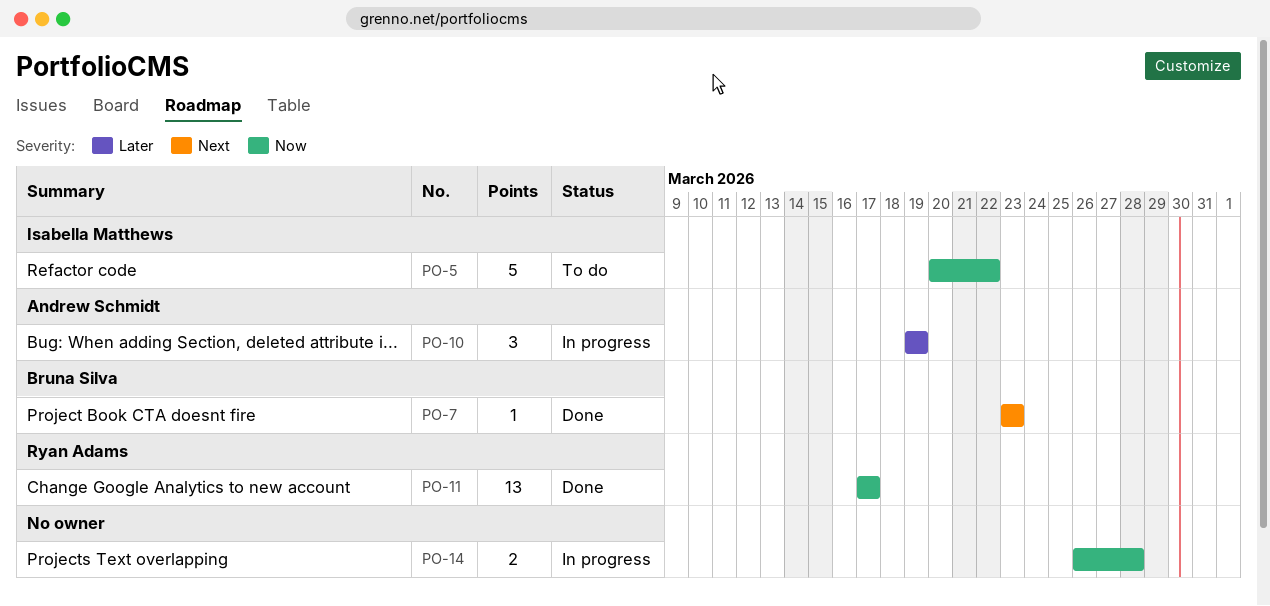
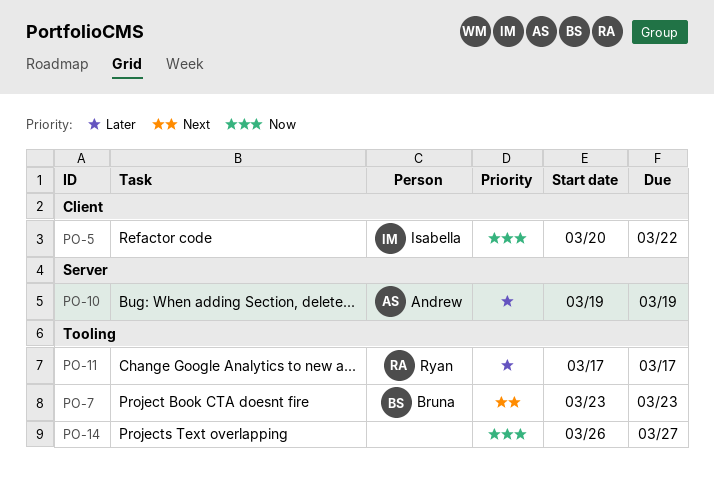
PO-11, priority: Now -> Later
PO-14, due: Mar 28 -> Mar 27

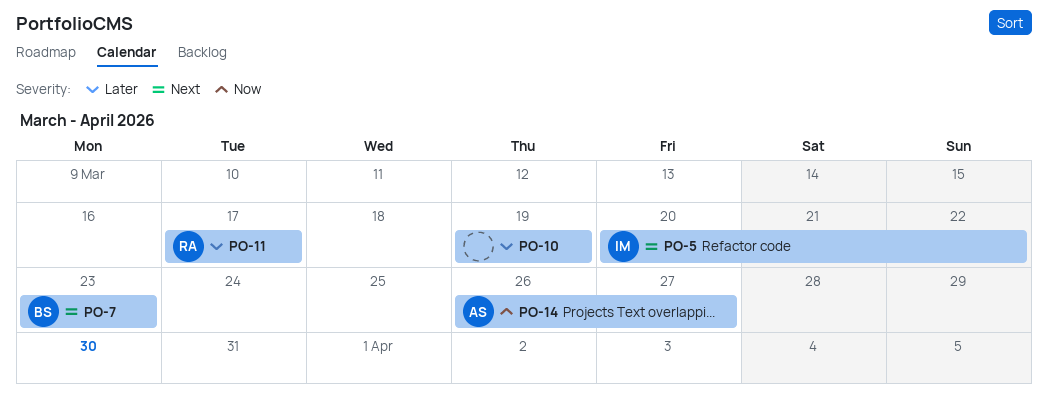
PO-5, priority: Now -> Next
PO-10, owner: Andrew -> none
PO-14, owner: none -> Andrew

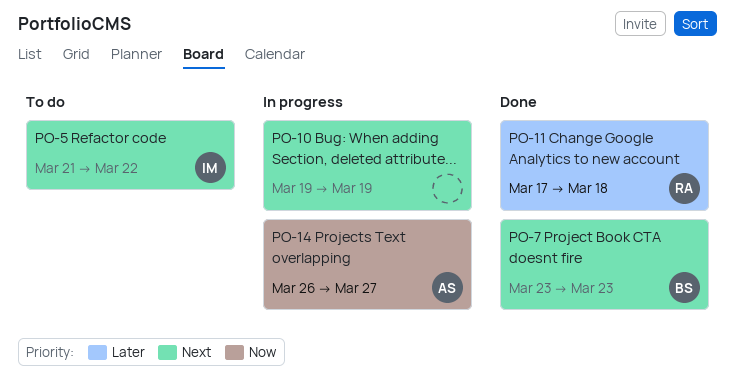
PO-5, start: Mar 20 -> Mar 21
PO-10, priority: Later -> Next
PO-11, due: Mar 17 -> Mar 18

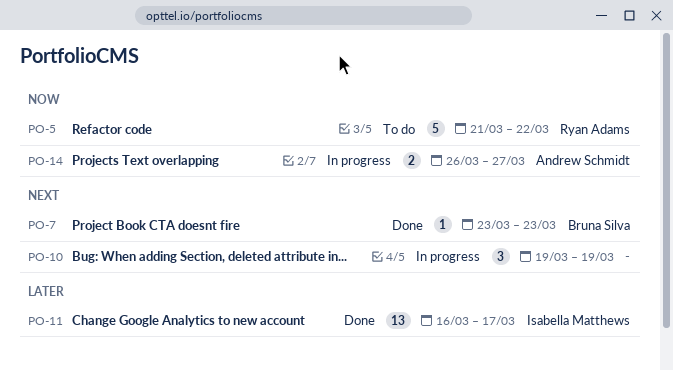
PO-5, owner: Isabella Matthews -> Ryan Adams
PO-5, priority: Next -> Now
PO-11, owner: Ryan Adams -> Isabella Matthews
PO-11, start: Mar 17 -> Mar 16
PO-11, due: Mar 18 -> Mar 17

